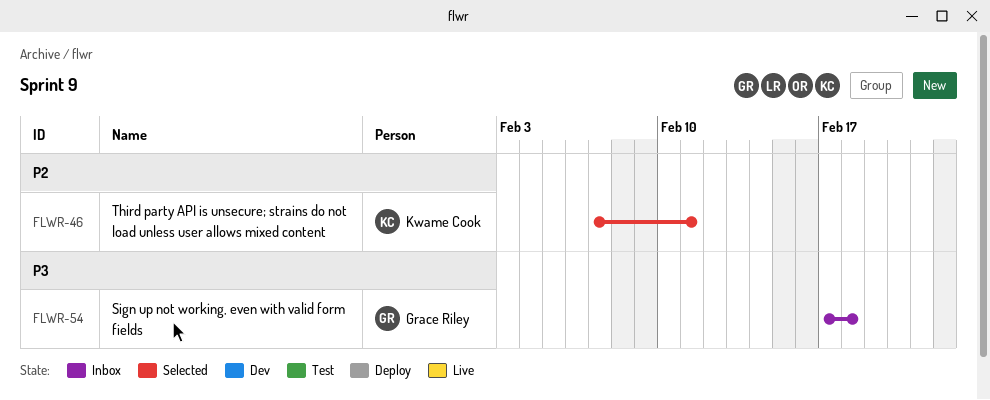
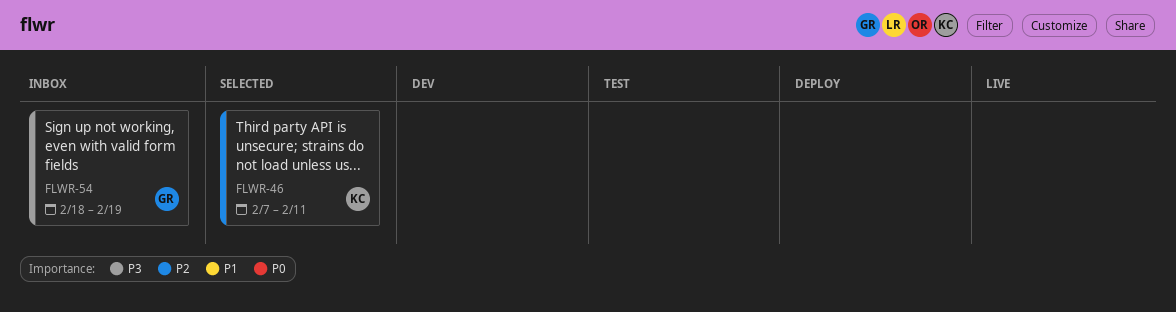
FLWR-54, start: Feb 17 -> Feb 18
FLWR-54, due: Feb 18 -> Feb 19

